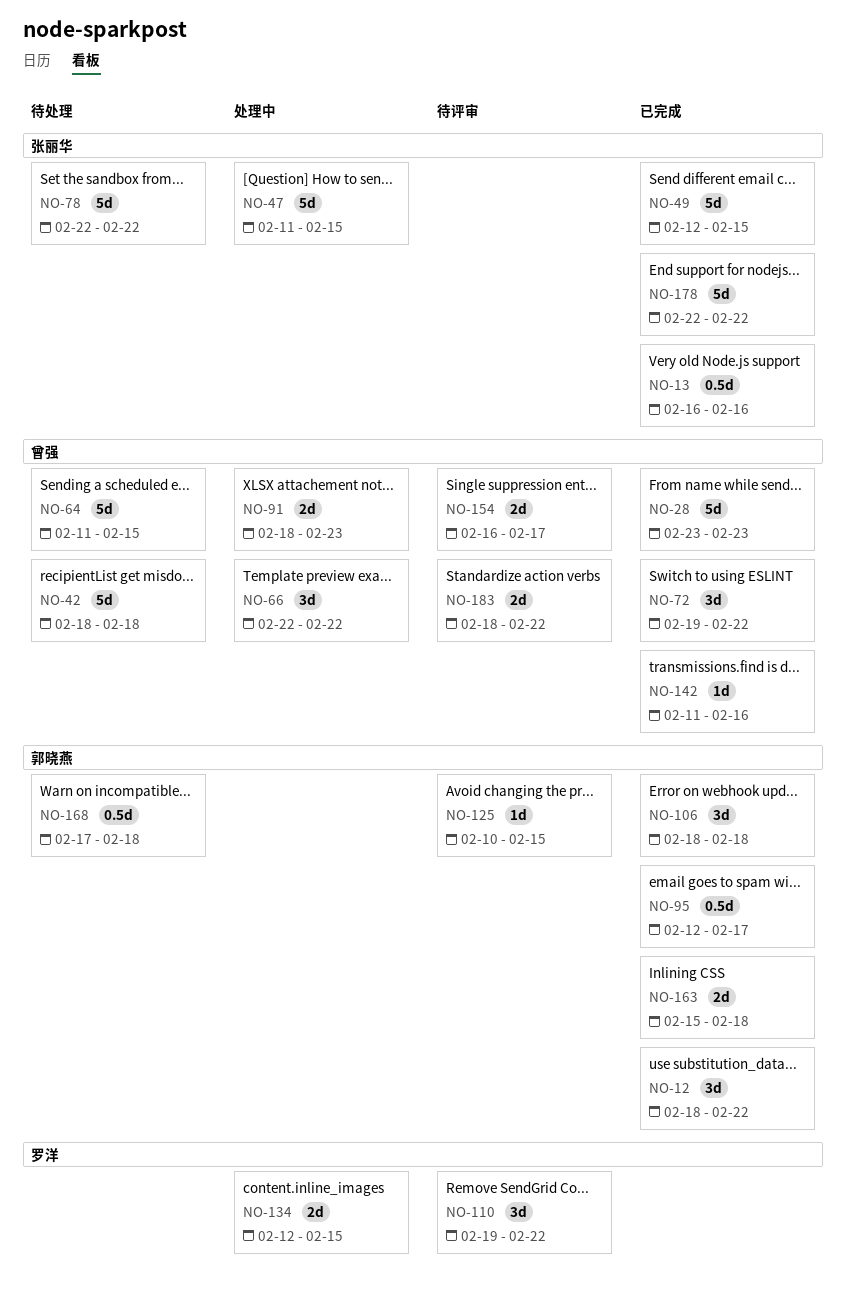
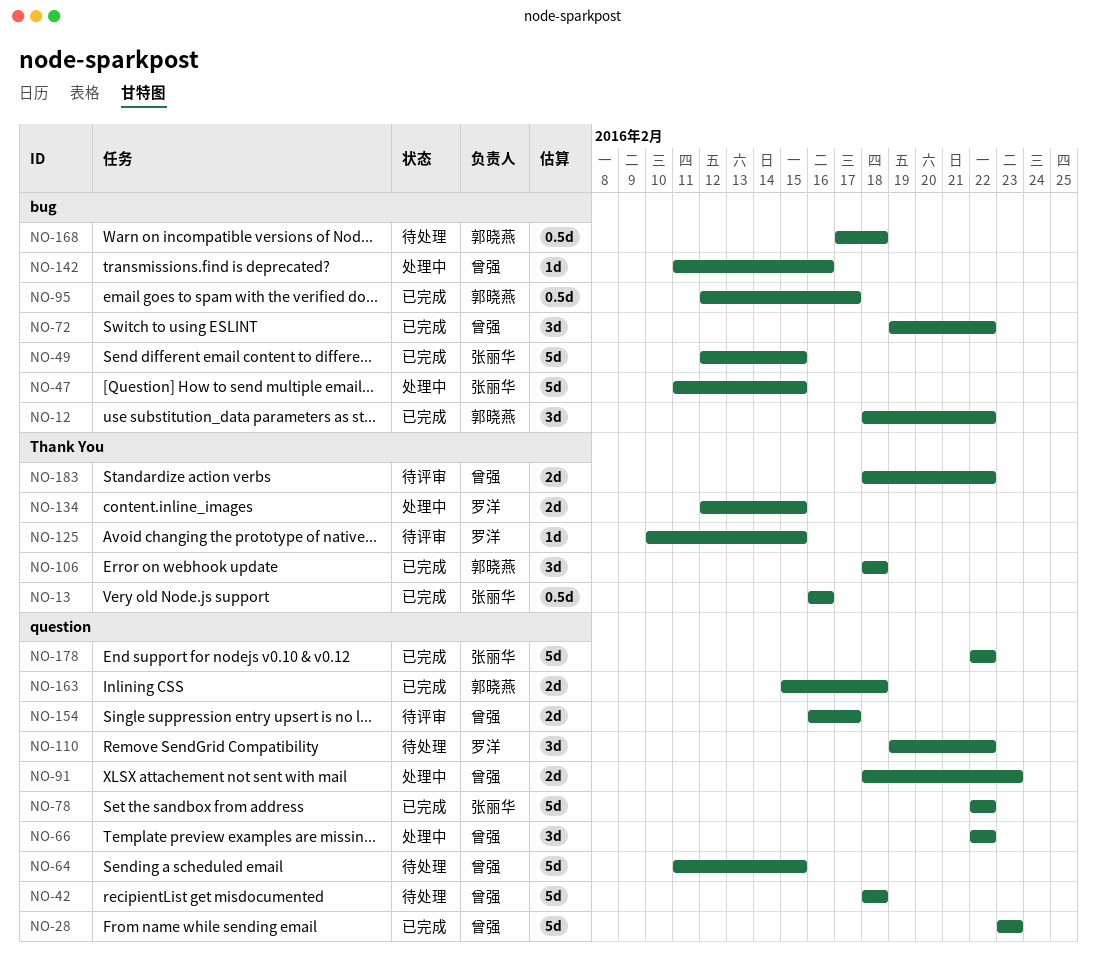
NO-78, status: 待处理 -> 已完成
NO-110, status: 待评审 -> 待处理
NO-125, owner: 郭晓燕 -> 罗洋
NO-142, status: 已完成 -> 处理中

